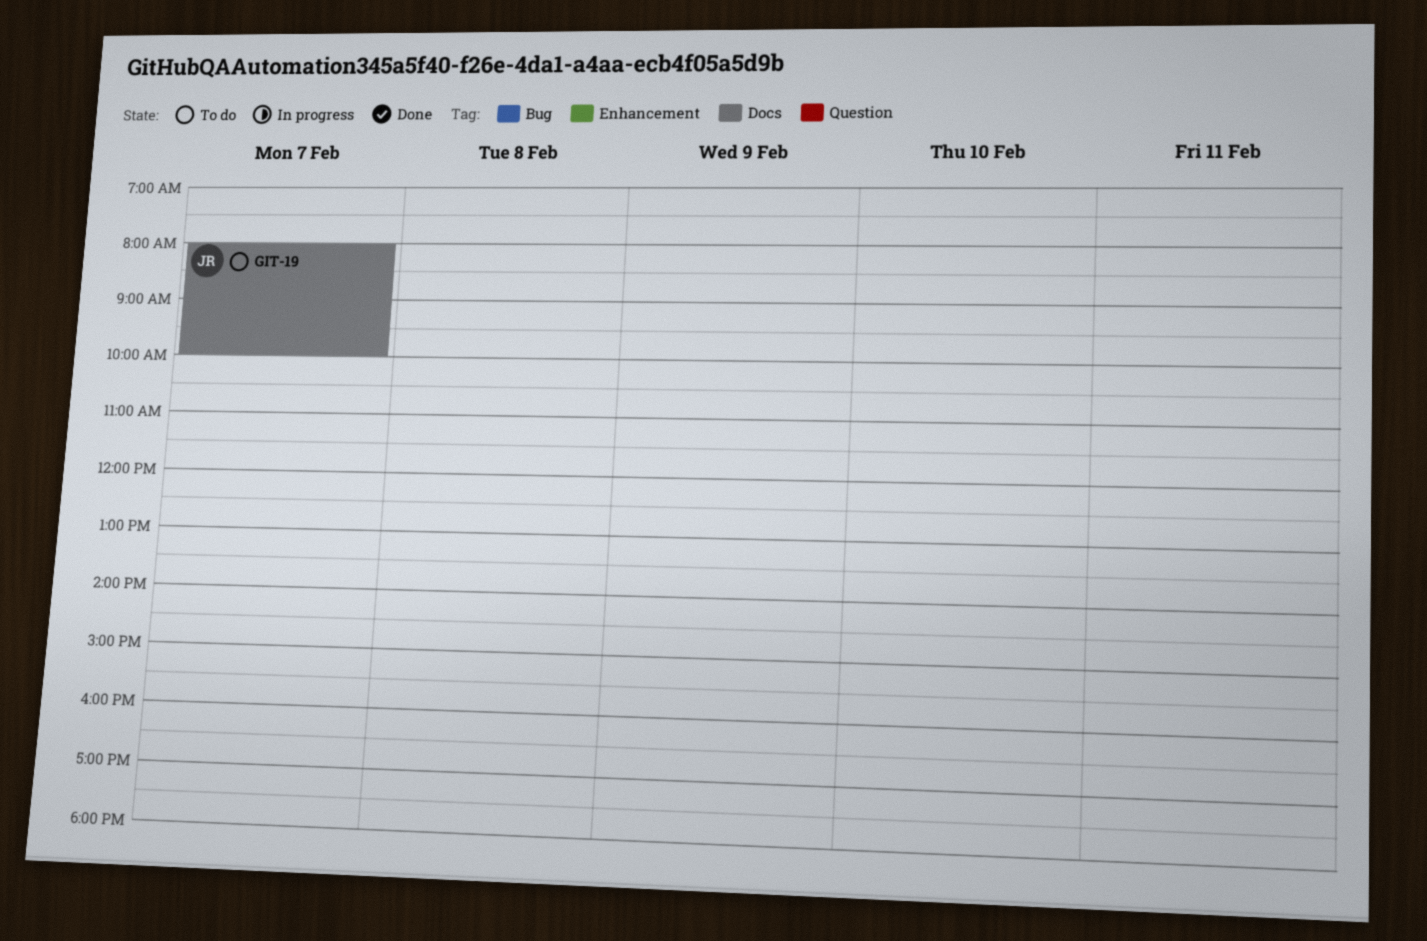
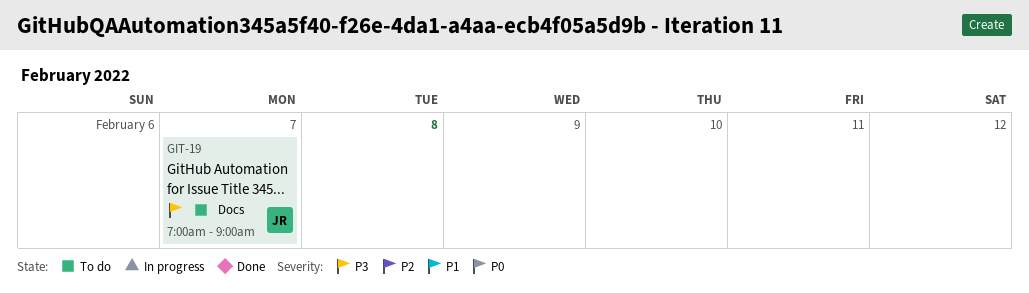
GIT-19, begins: 08:00 -> 07:00
GIT-19, ends: 10:00 -> 09:00

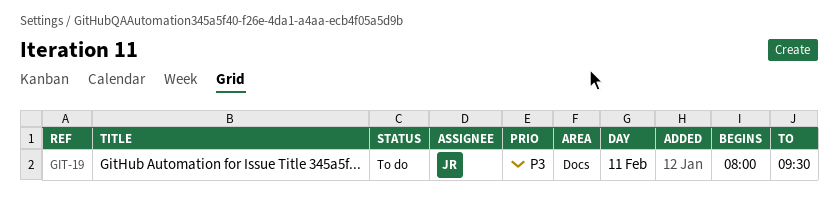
GIT-19, day: Feb 7 -> Feb 11
GIT-19, begins: 07:00 -> 08:00
GIT-19, ends: 09:00 -> 09:30

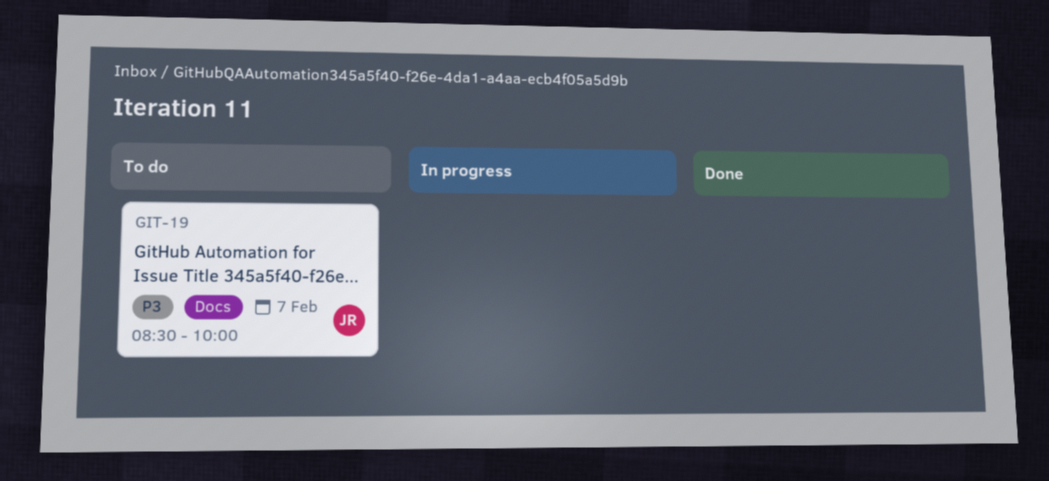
GIT-19, day: Feb 11 -> Feb 7
GIT-19, begins: 08:00 -> 08:30
GIT-19, ends: 09:30 -> 10:00

